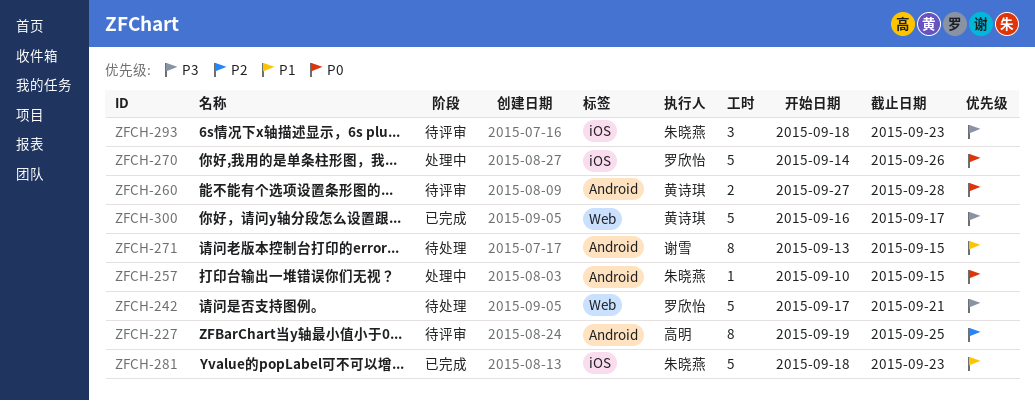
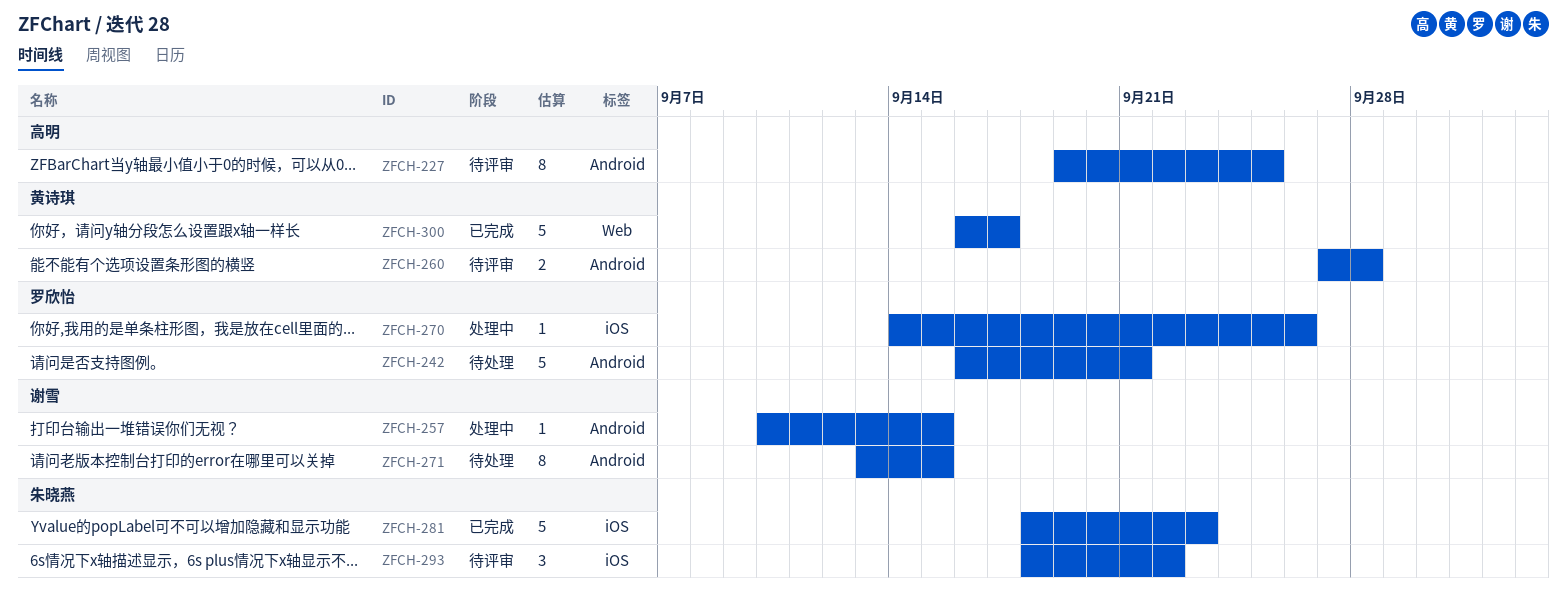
ZFCH-242, label: Web -> Android
ZFCH-242, start: Sep 17 -> Sep 16
ZFCH-257, owner: 朱晓燕 -> 谢雪
ZFCH-270, estimate: 5 -> 1
ZFCH-293, due: Sep 23 -> Sep 22

